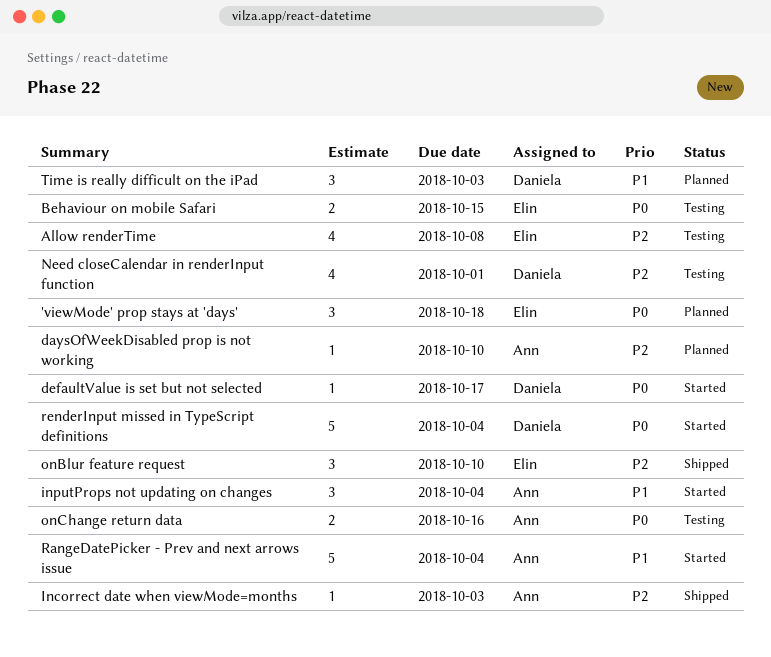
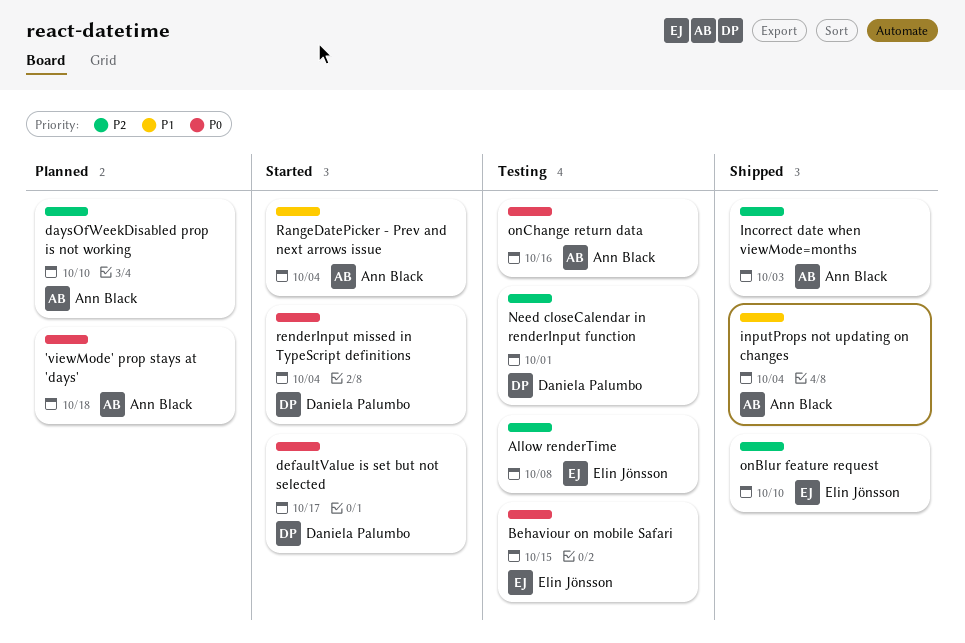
'viewMode' prop stays at 'days', owner: Elin Jönsson -> Ann Black
inputProps not updating on changes, status: Started -> Shipped
Time is really difficult on the iPad: present -> none

